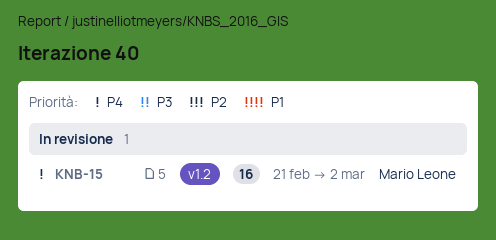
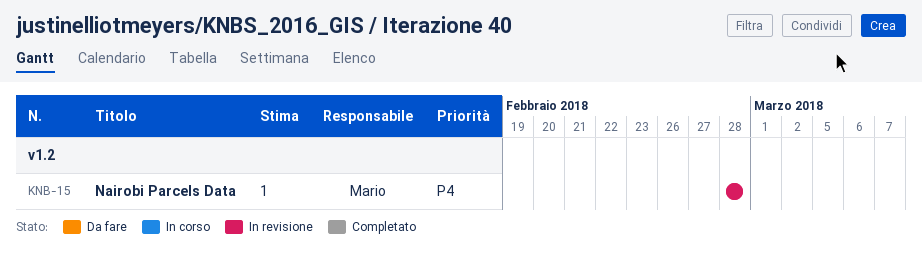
KNB-15, estimate: 16 -> 1
KNB-15, start: Feb 21 -> Feb 28
KNB-15, due: Mar 2 -> Feb 28

